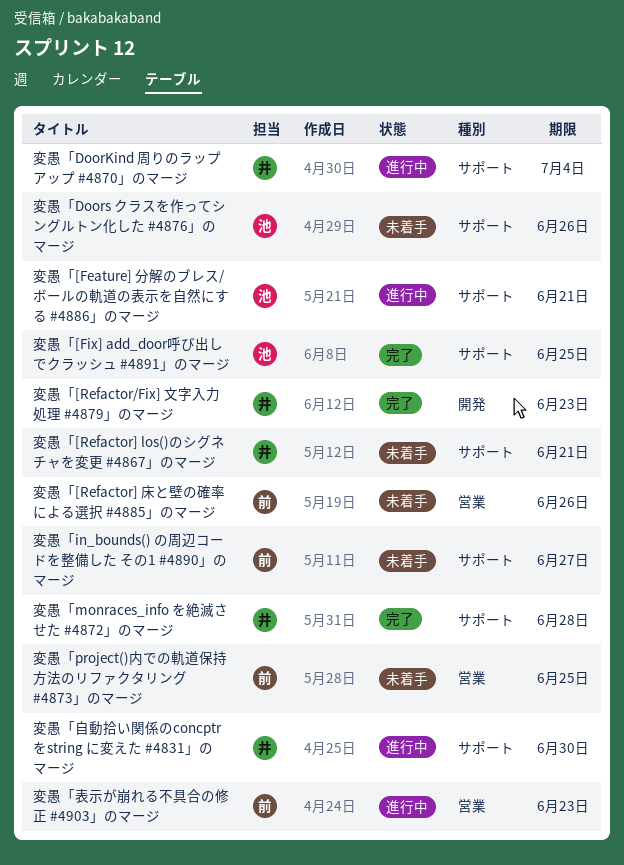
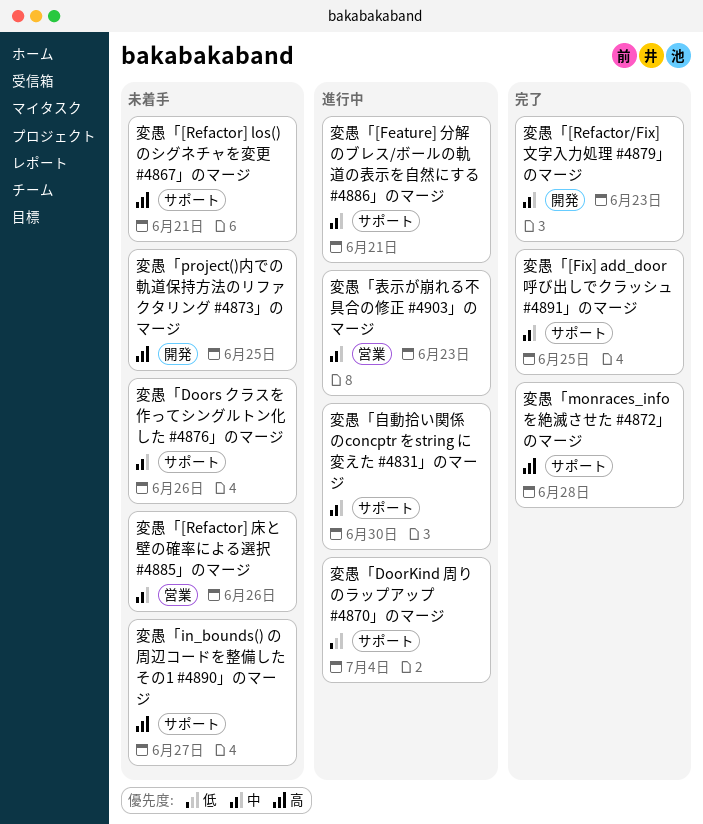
変愚「project()内での軌道保持方法のリファクタリング #4873」のマージ, label: 営業 -> 開発

